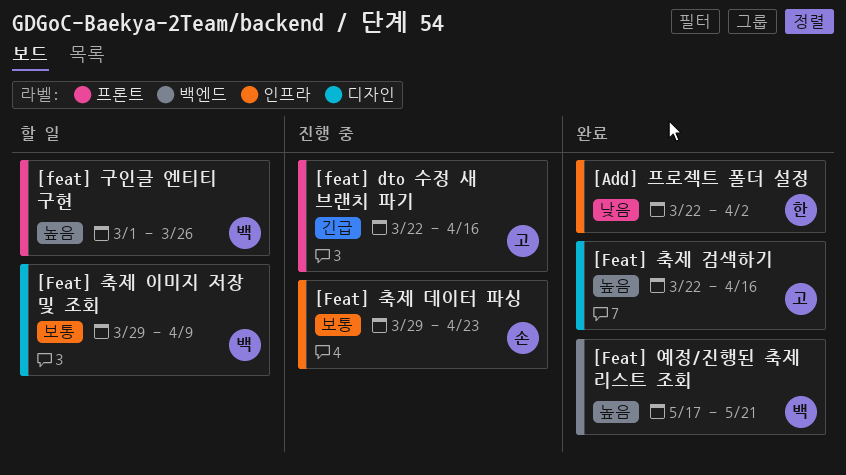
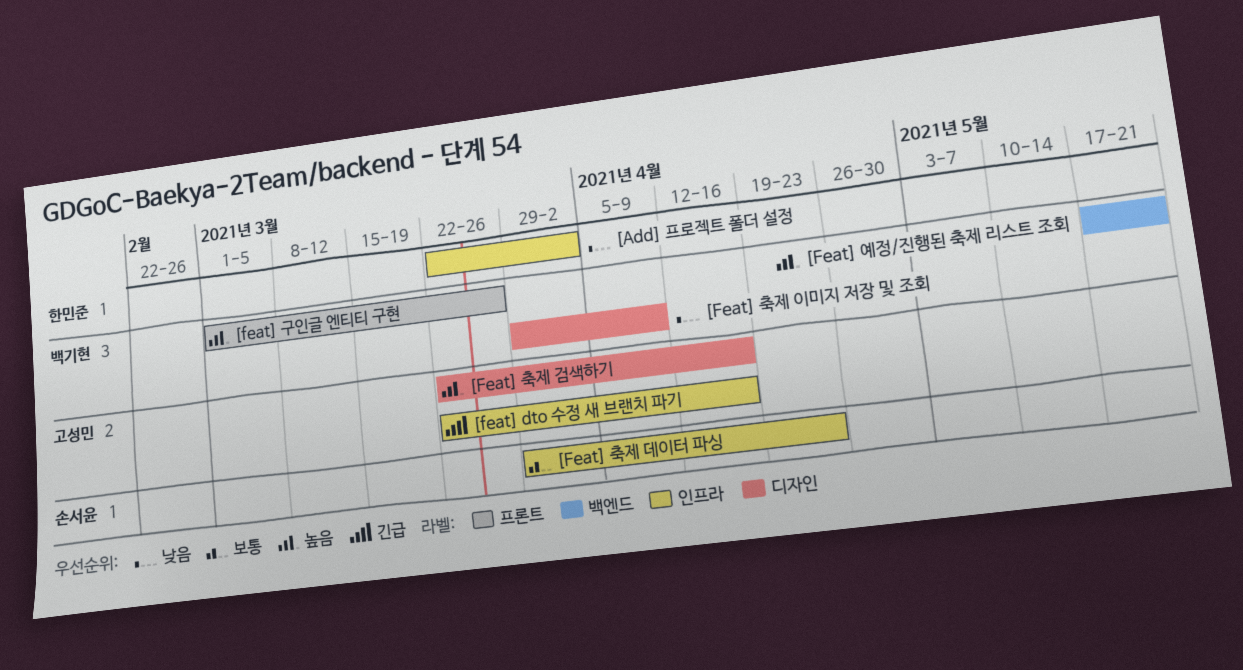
[feat] dto 수정 새 브랜치 파기, label: 프론트 -> 인프라
[Feat] 축제 이미지 저장 및 조회, priority: 보통 -> 낮음

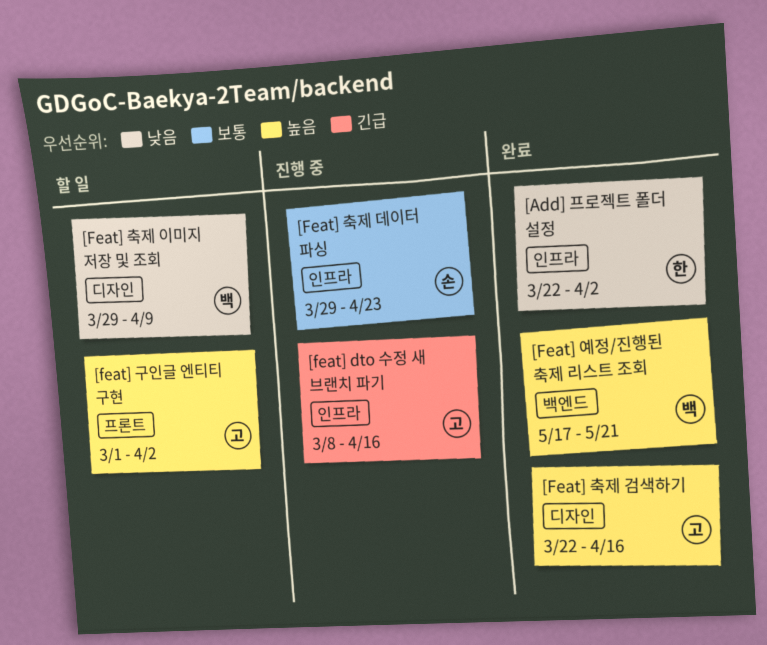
[feat] dto 수정 새 브랜치 파기, start: Mar 22 -> Mar 8
[feat] 구인글 엔티티 구현, owner: 백기현 -> 고성민
[feat] 구인글 엔티티 구현, due: Mar 26 -> Apr 2

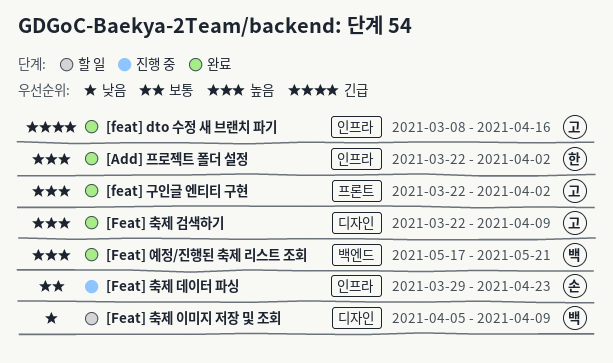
[Add] 프로젝트 폴더 설정, priority: 낮음 -> 높음
[feat] dto 수정 새 브랜치 파기, status: 진행 중 -> 완료
[feat] 구인글 엔티티 구현, status: 할 일 -> 완료
[feat] 구인글 엔티티 구현, start: Mar 1 -> Mar 22
[Feat] 축제 검색하기, due: Apr 16 -> Apr 9
[Feat] 축제 이미지 저장 및 조회, start: Mar 29 -> Apr 5

